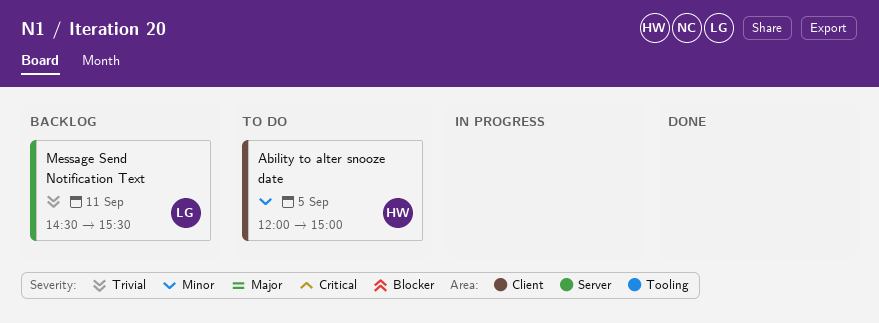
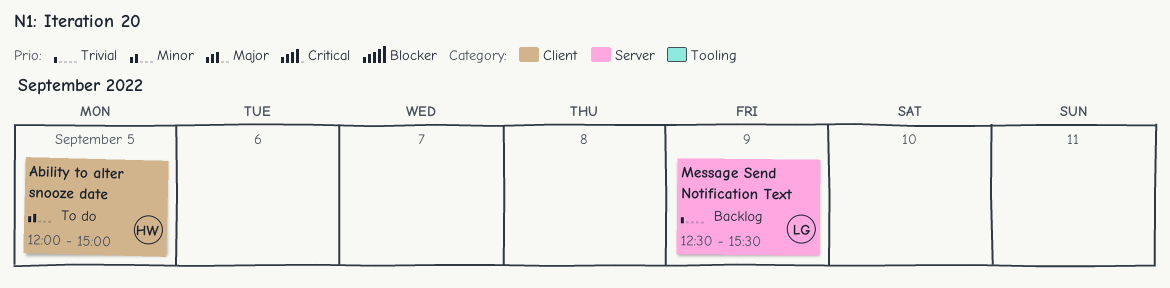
Message Send Notification Text, day: Sep 11 -> Sep 9
Message Send Notification Text, begins: 14:30 -> 12:30

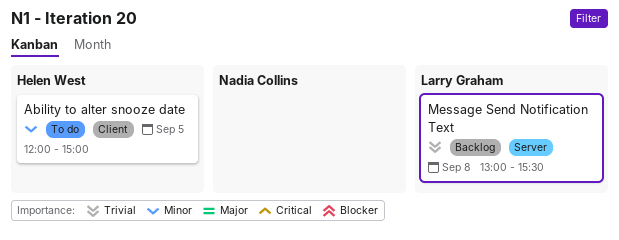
Message Send Notification Text, day: Sep 9 -> Sep 8
Message Send Notification Text, begins: 12:30 -> 13:00

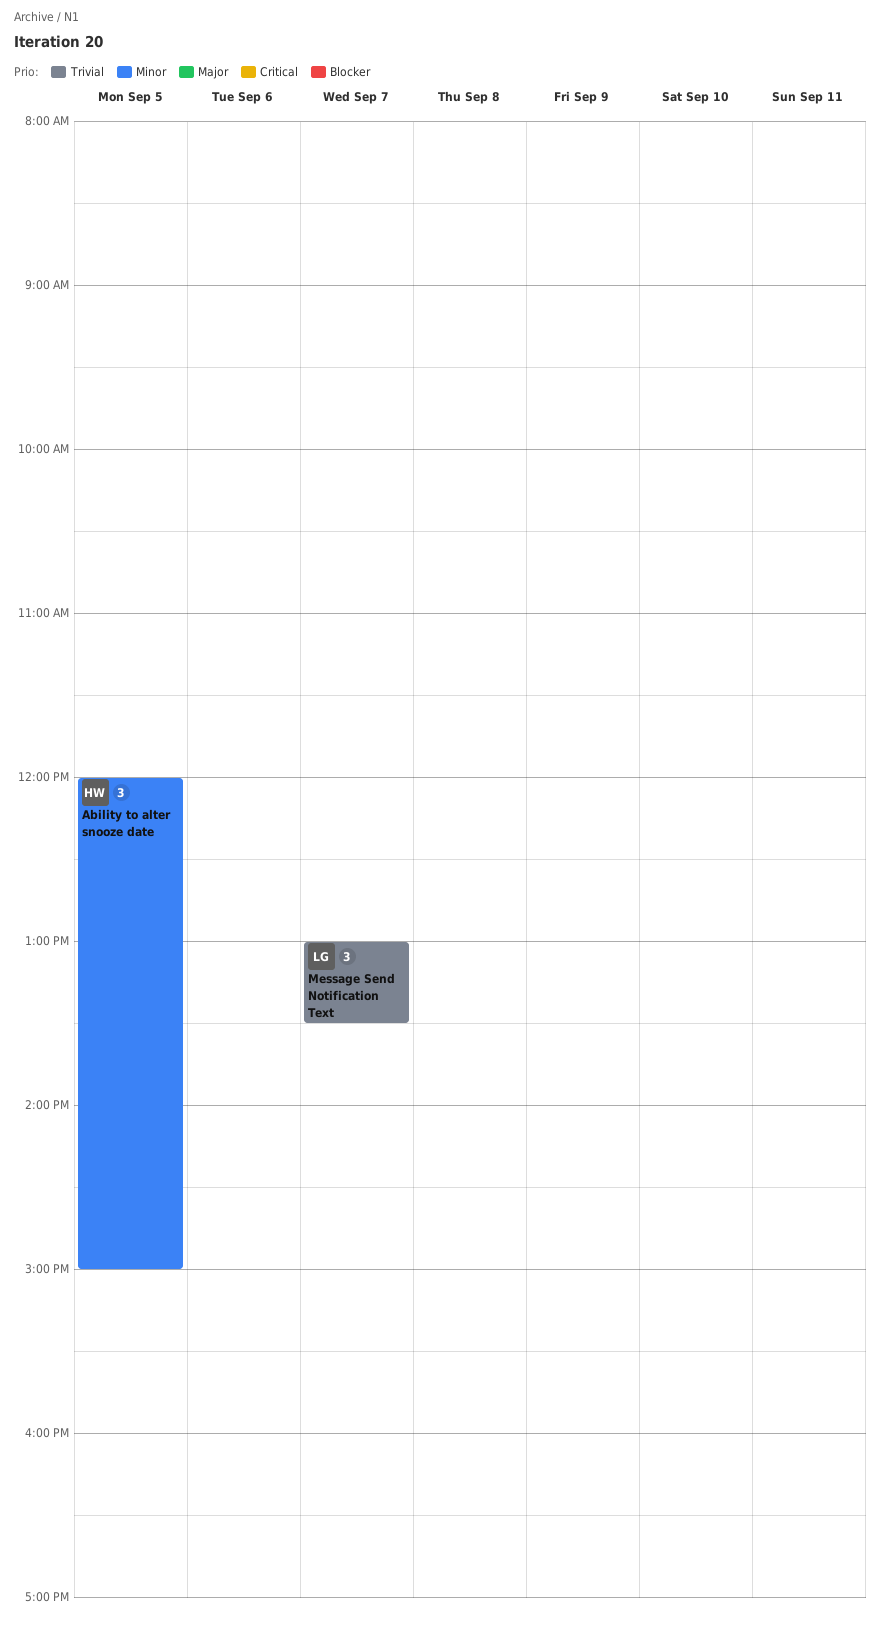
Message Send Notification Text, day: Sep 8 -> Sep 7
Message Send Notification Text, ends: 15:30 -> 13:30

